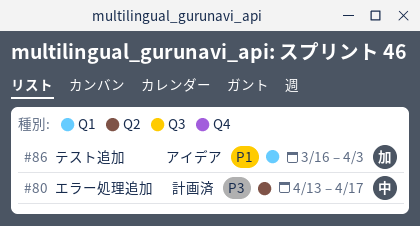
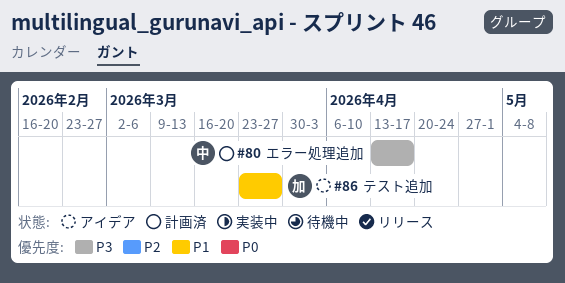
#86, start: Mar 16 -> Mar 23
#86, due: Apr 3 -> Mar 27

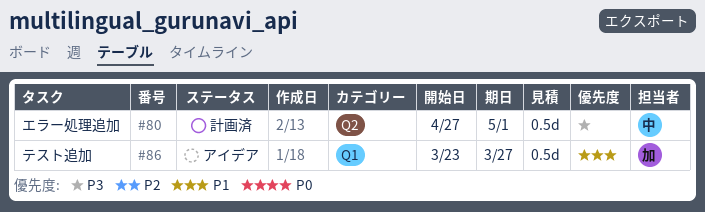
#80, start: Apr 13 -> Apr 27
#80, due: Apr 17 -> May 1

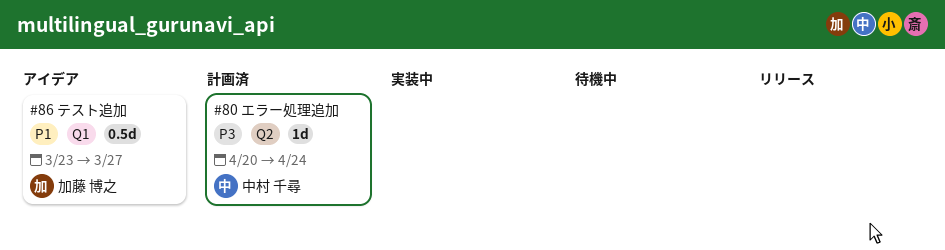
#80, estimate: 0.5d -> 1d
#80, start: Apr 27 -> Apr 20
#80, due: May 1 -> Apr 24

